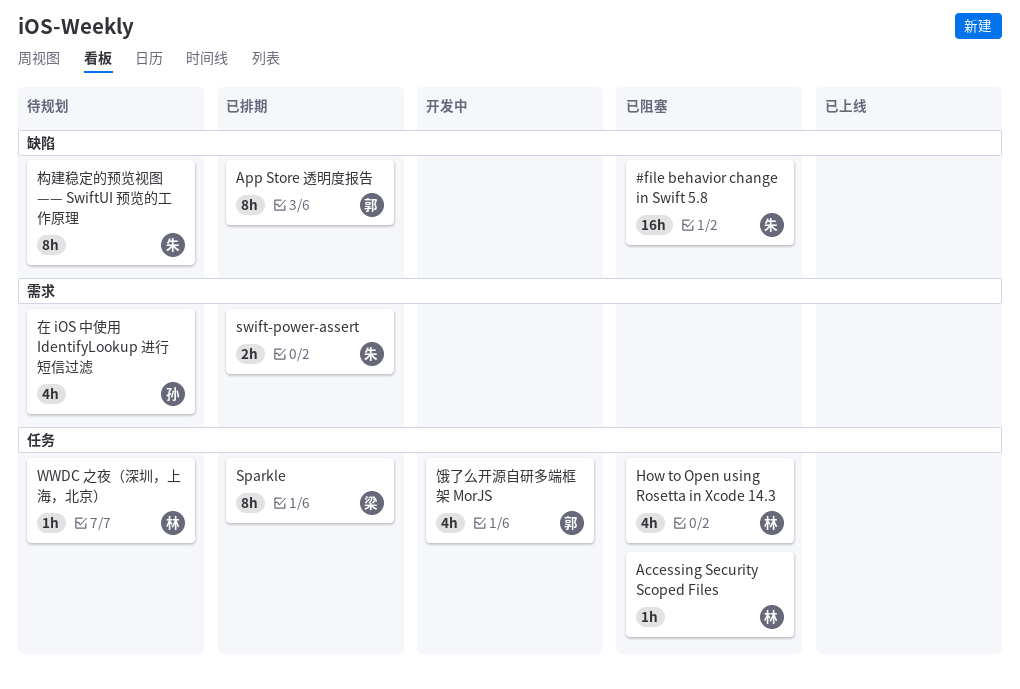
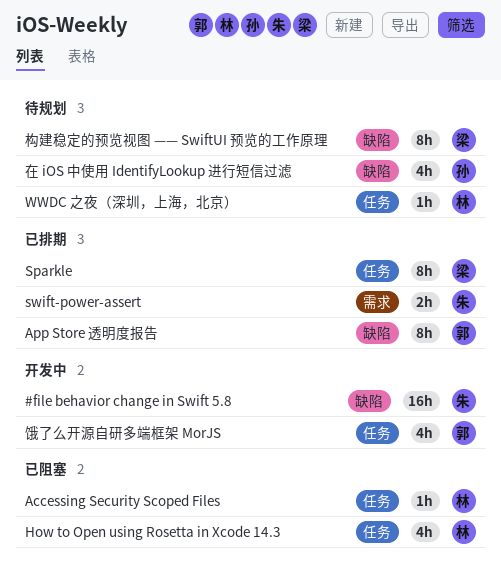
#file behavior change in Swift 5.8, status: 已阻塞 -> 开发中
在 iOS 中使用 IdentifyLookup 进行短信过滤, label: 需求 -> 缺陷
构建稳定的预览视图 —— SwiftUI 预览的工作原理, owner: 朱 -> 梁

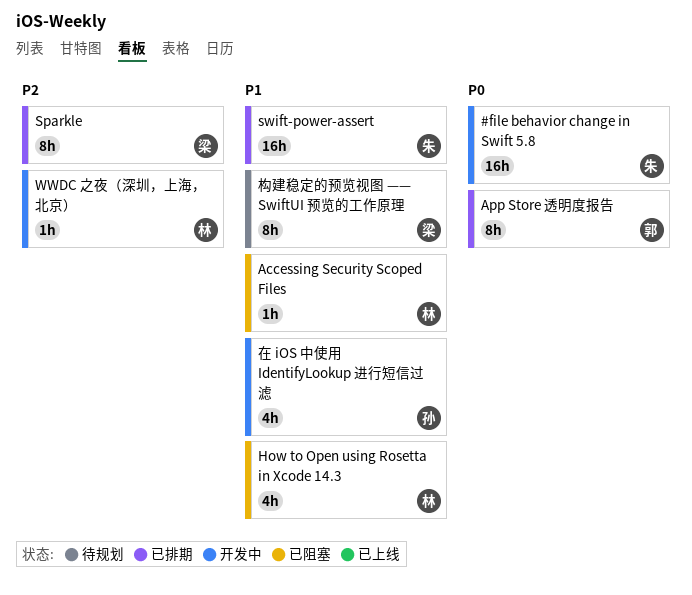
swift-power-assert, estimate: 2h -> 16h
WWDC 之夜（深圳，上海，北京）, status: 待规划 -> 开发中
在 iOS 中使用 IdentifyLookup 进行短信过滤, status: 待规划 -> 开发中
饿了么开源自研多端框架 MorJS: present -> none

